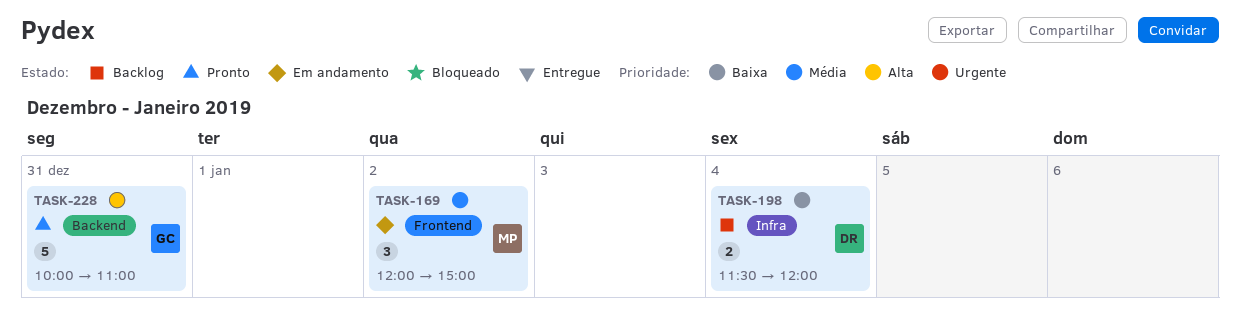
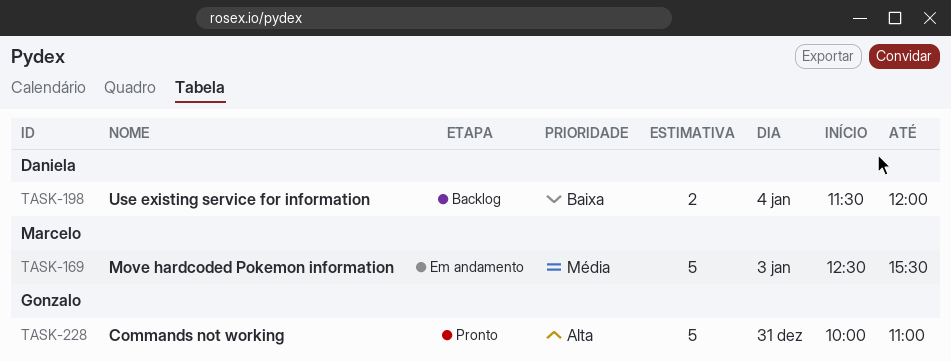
TASK-169, estimate: 3 -> 5
TASK-169, day: Jan 2 -> Jan 3
TASK-169, begins: 12:00 -> 12:30
TASK-169, ends: 15:00 -> 15:30

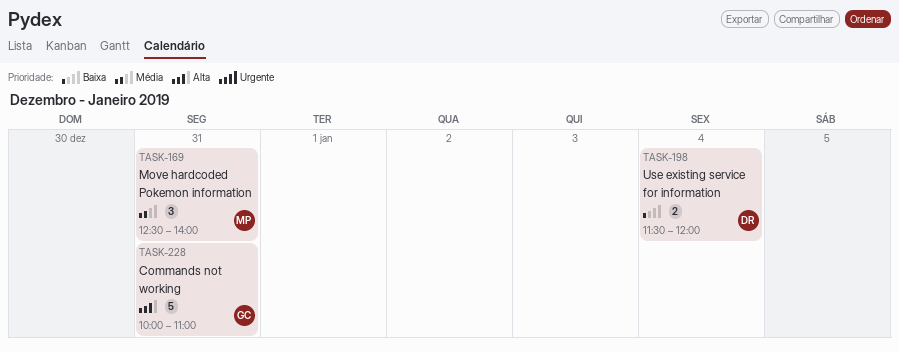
TASK-169, estimate: 5 -> 3
TASK-169, day: Jan 3 -> Dec 31
TASK-169, ends: 15:30 -> 14:00

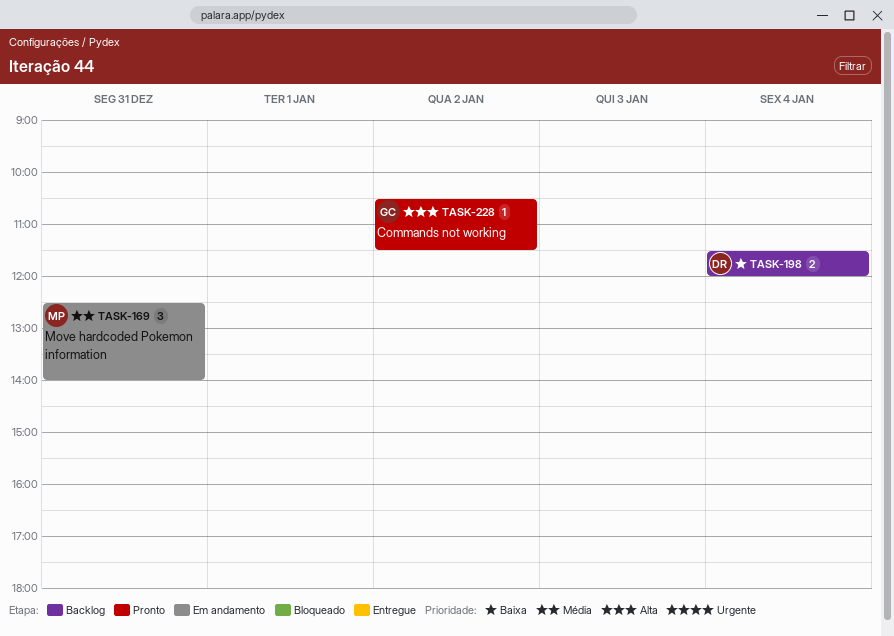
TASK-228, estimate: 5 -> 1
TASK-228, day: Dec 31 -> Jan 2
TASK-228, begins: 10:00 -> 10:30
TASK-228, ends: 11:00 -> 11:30

